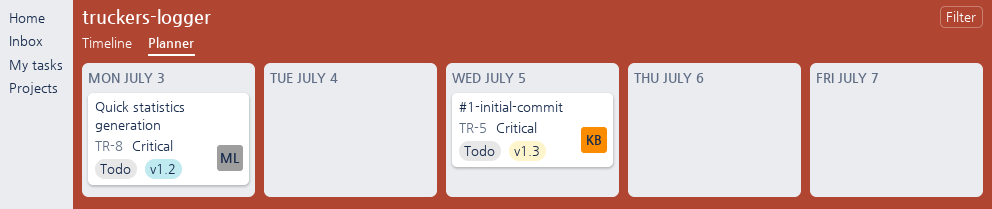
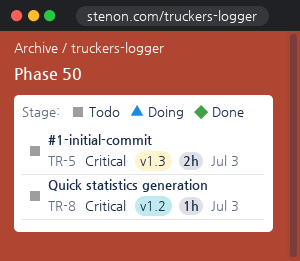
TR-5, due: Jul 5 -> Jul 3

